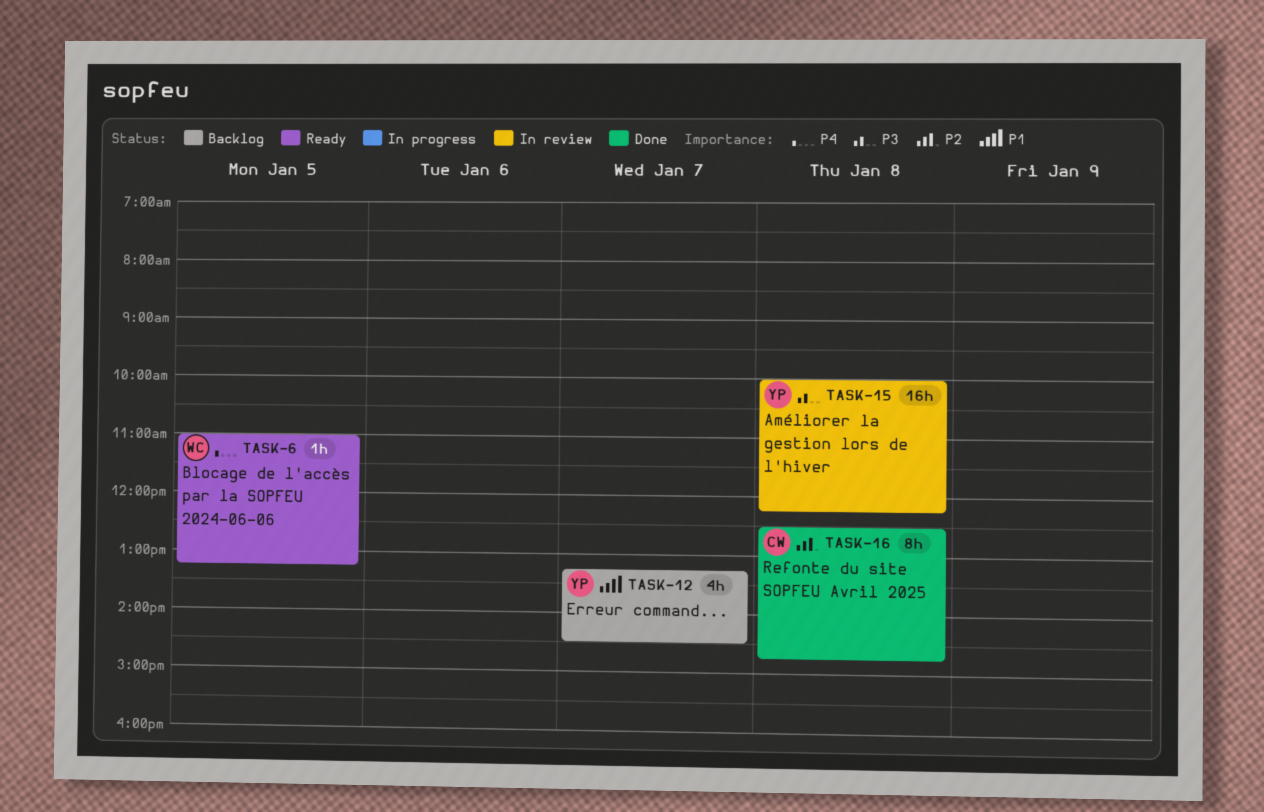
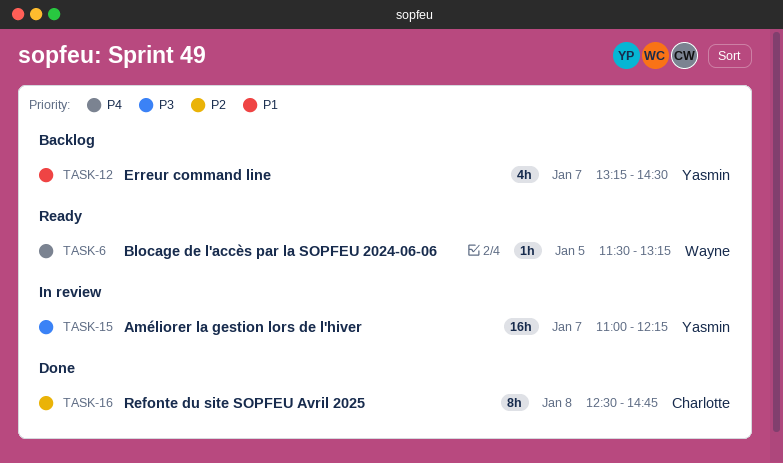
TASK-6, begins: 11:00 -> 11:30
TASK-15, day: Jan 8 -> Jan 7
TASK-15, begins: 10:00 -> 11:00

